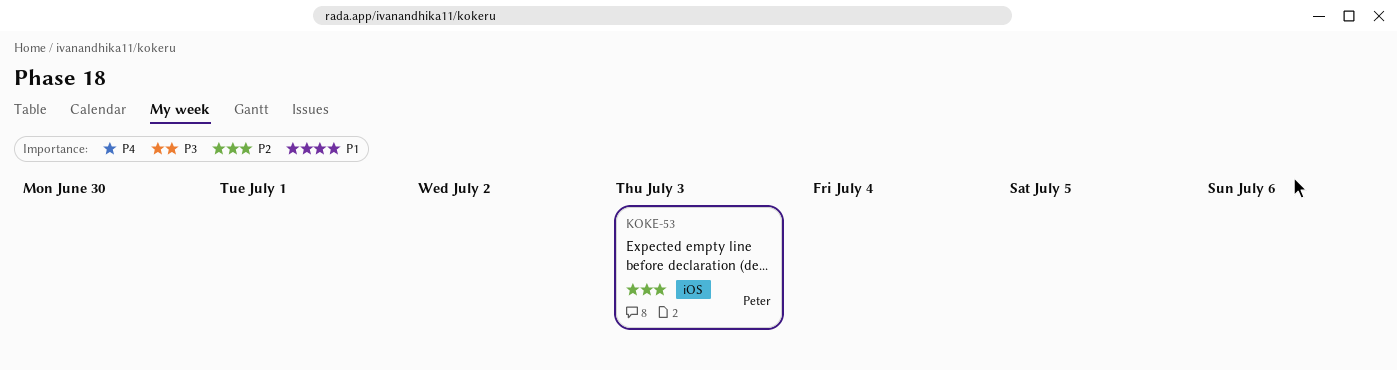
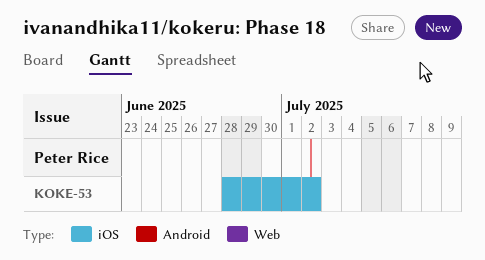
KOKE-53, due: Jul 3 -> Jul 2

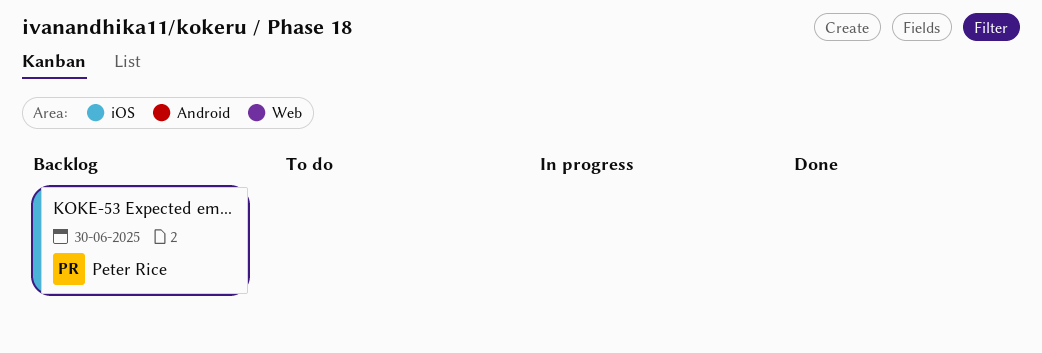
KOKE-53, due: Jul 2 -> Jun 30

